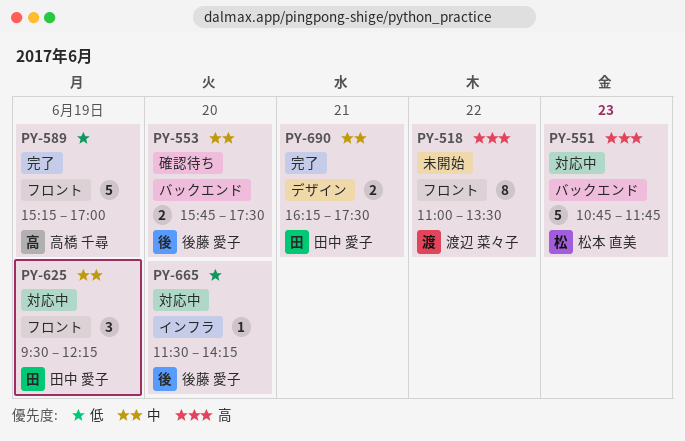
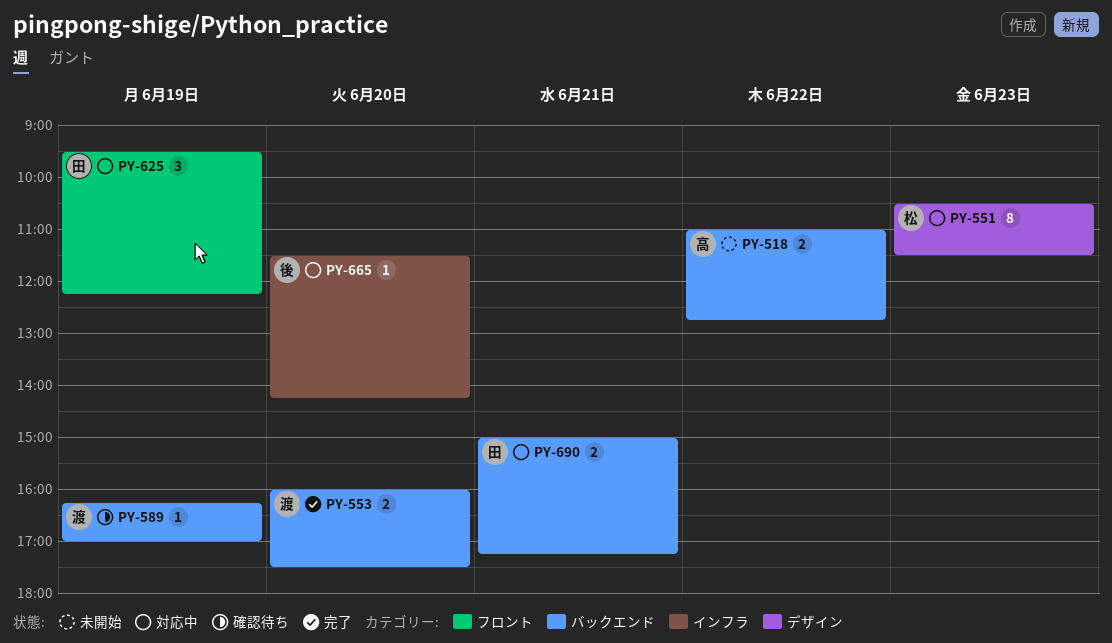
PY-518, owner: 渡辺 菜々子 -> 高橋 千尋
PY-518, label: フロント -> バックエンド
PY-518, estimate: 8 -> 2
PY-518, ends: 13:30 -> 12:45
PY-551, label: バックエンド -> デザイン
PY-551, estimate: 5 -> 8
PY-551, begins: 10:45 -> 10:30
PY-551, ends: 11:45 -> 11:30
PY-553, status: 確認待ち -> 完了
PY-553, owner: 後藤 愛子 -> 渡辺 菜々子
PY-553, begins: 15:45 -> 16:00
PY-589, status: 完了 -> 確認待ち
PY-589, owner: 高橋 千尋 -> 渡辺 菜々子
PY-589, label: フロント -> バックエンド
PY-589, estimate: 5 -> 1
PY-589, begins: 15:15 -> 16:15
PY-690, status: 完了 -> 対応中
PY-690, label: デザイン -> バックエンド
PY-690, begins: 16:15 -> 15:00
PY-690, ends: 17:30 -> 17:15

